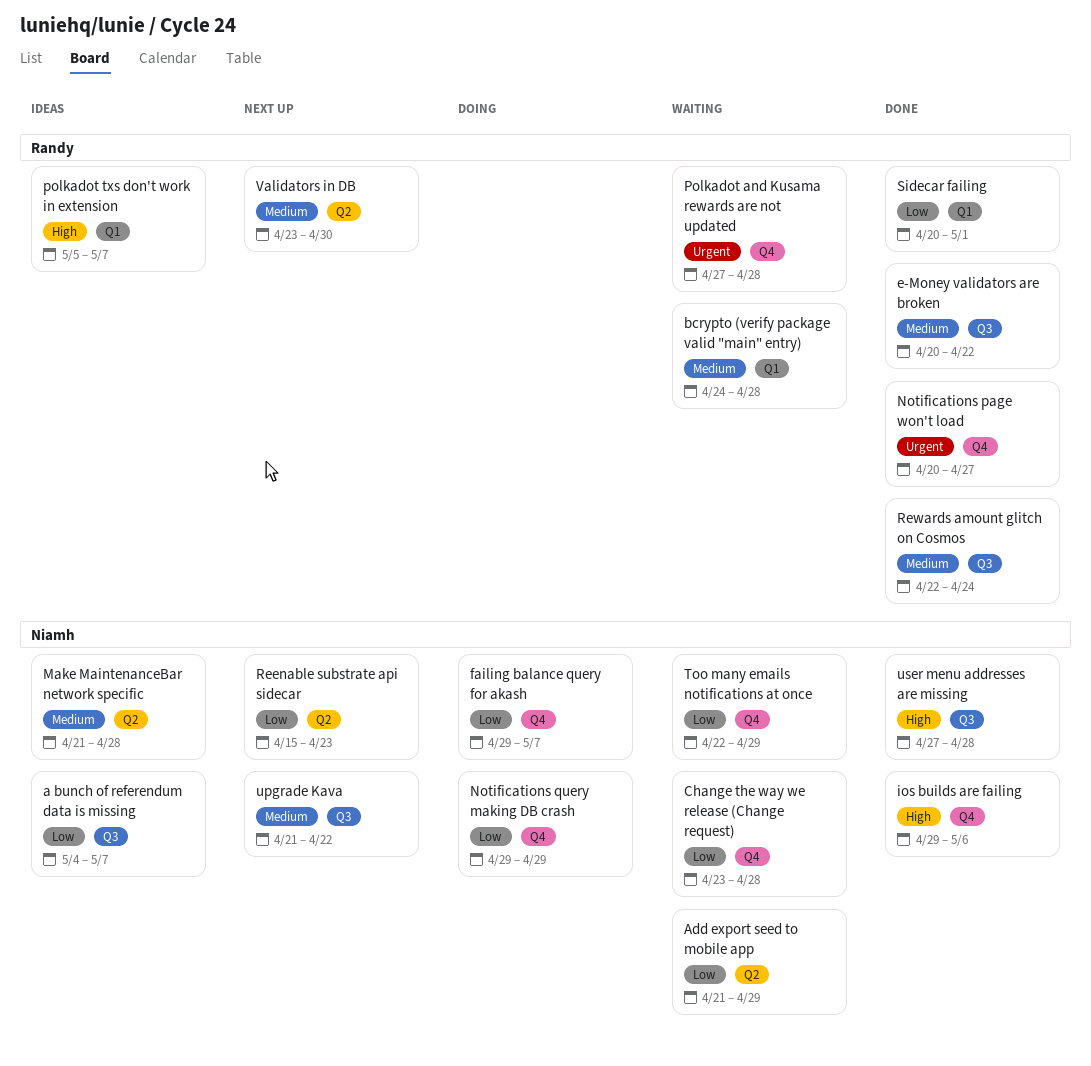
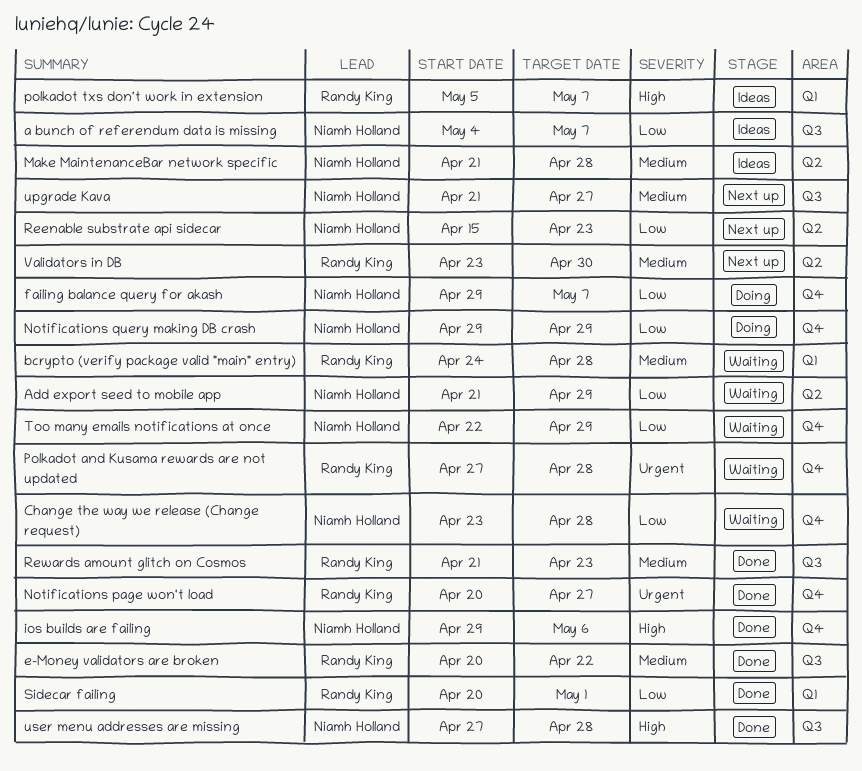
Rewards amount glitch on Cosmos, start: Apr 22 -> Apr 21
Rewards amount glitch on Cosmos, due: Apr 24 -> Apr 23
upgrade Kava, due: Apr 22 -> Apr 27

